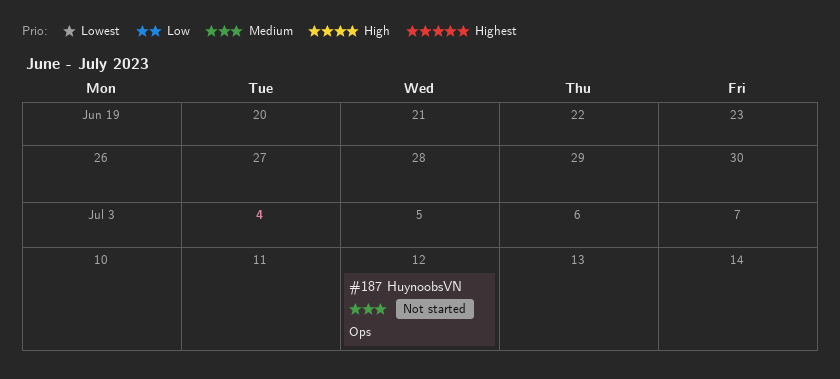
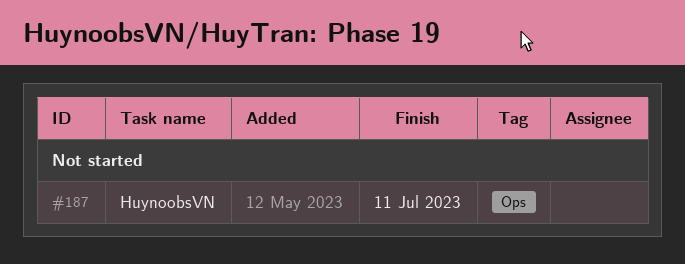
#187, due: Jul 12 -> Jul 11

